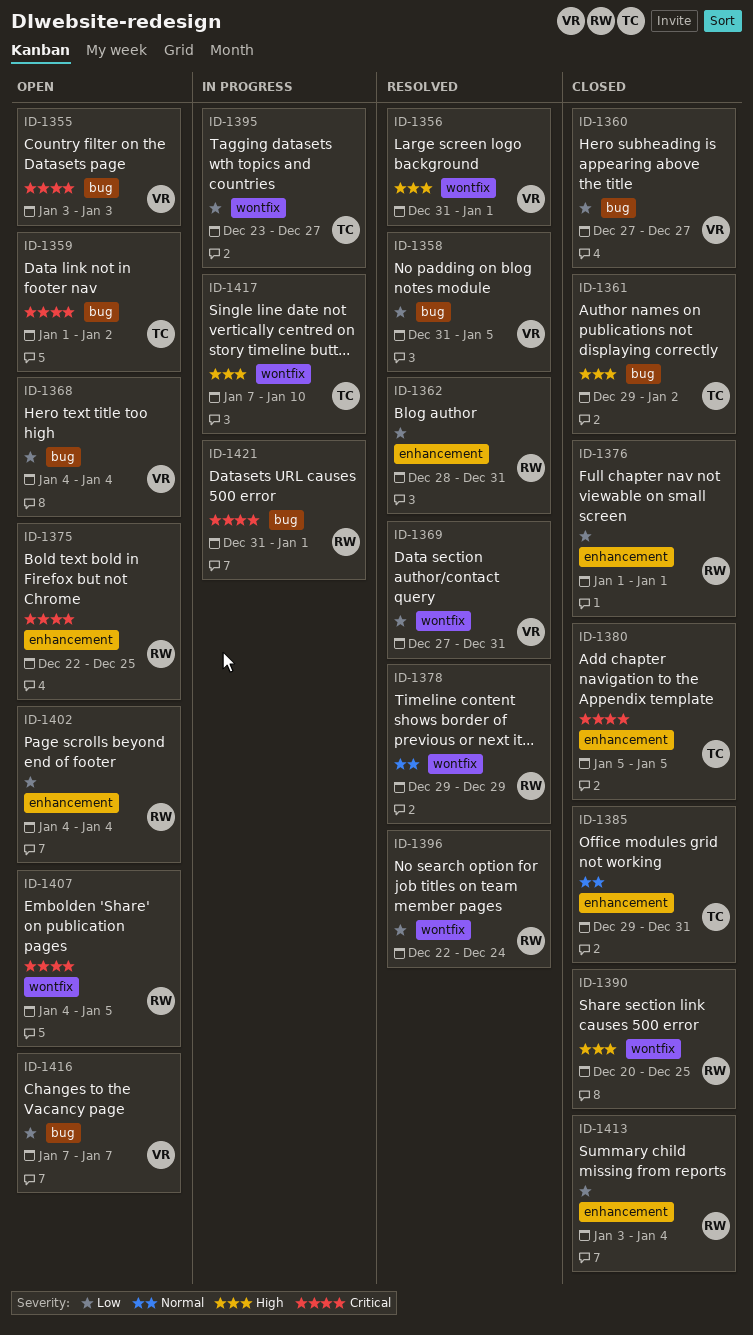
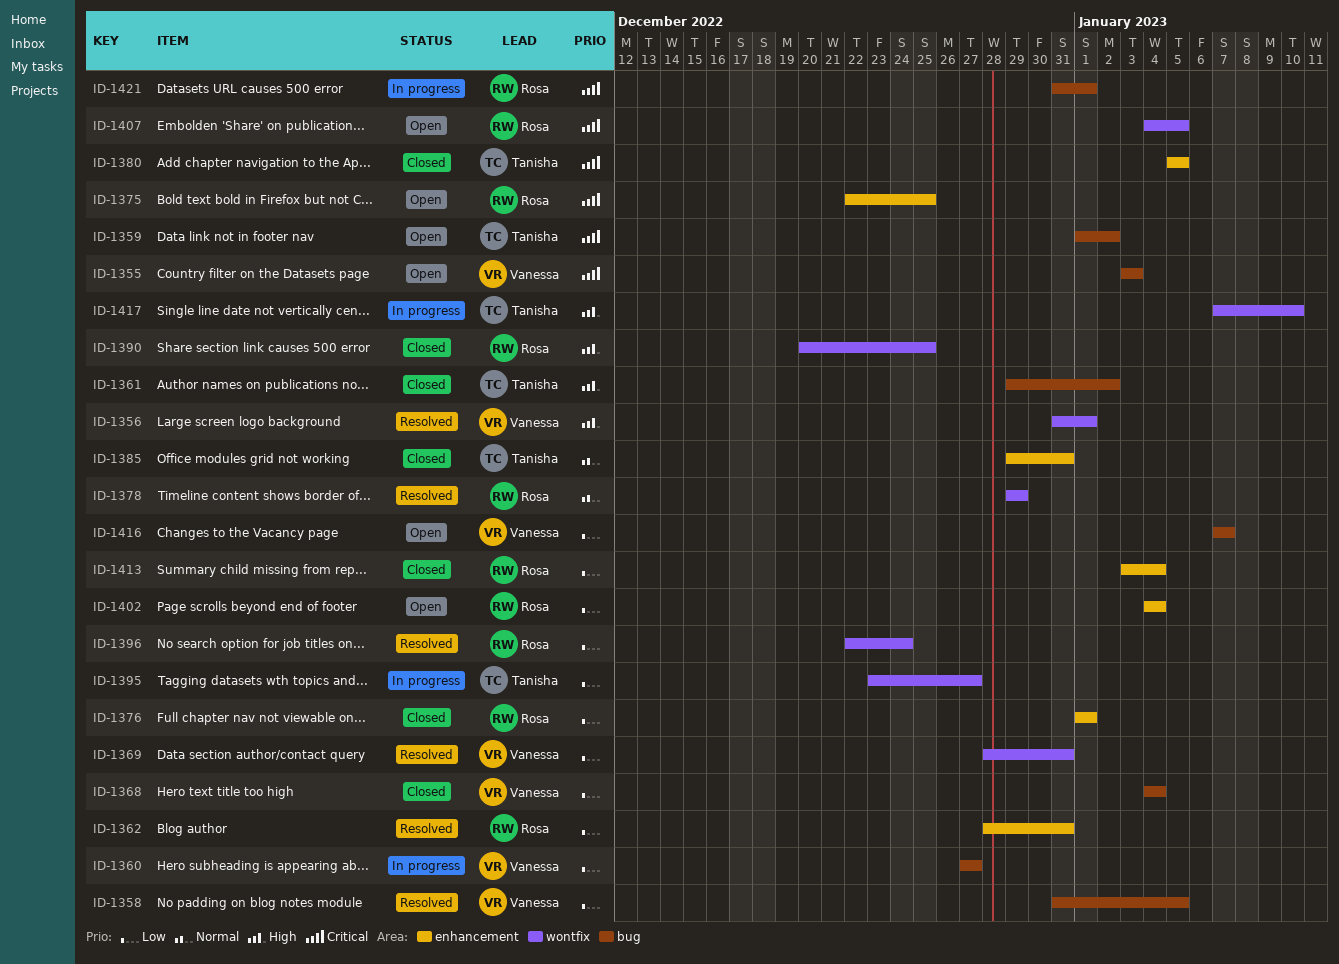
ID-1360, status: Closed -> In progress
ID-1368, status: Open -> Closed
ID-1369, start: Dec 27 -> Dec 28

